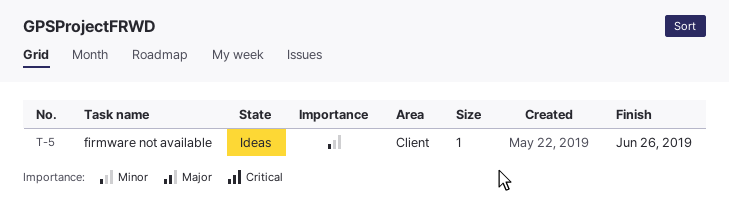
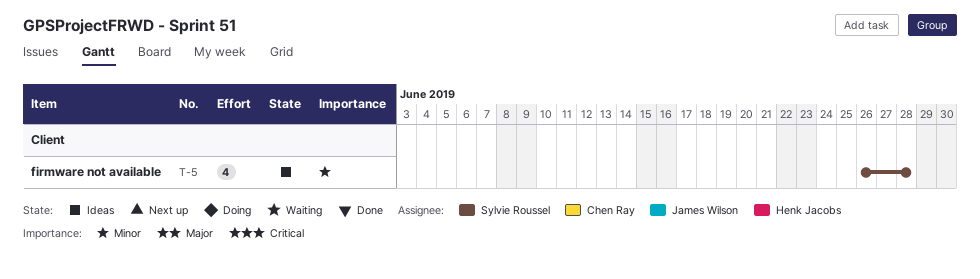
T-5, estimate: 1 -> 4
T-5, due: Jun 26 -> Jun 28

